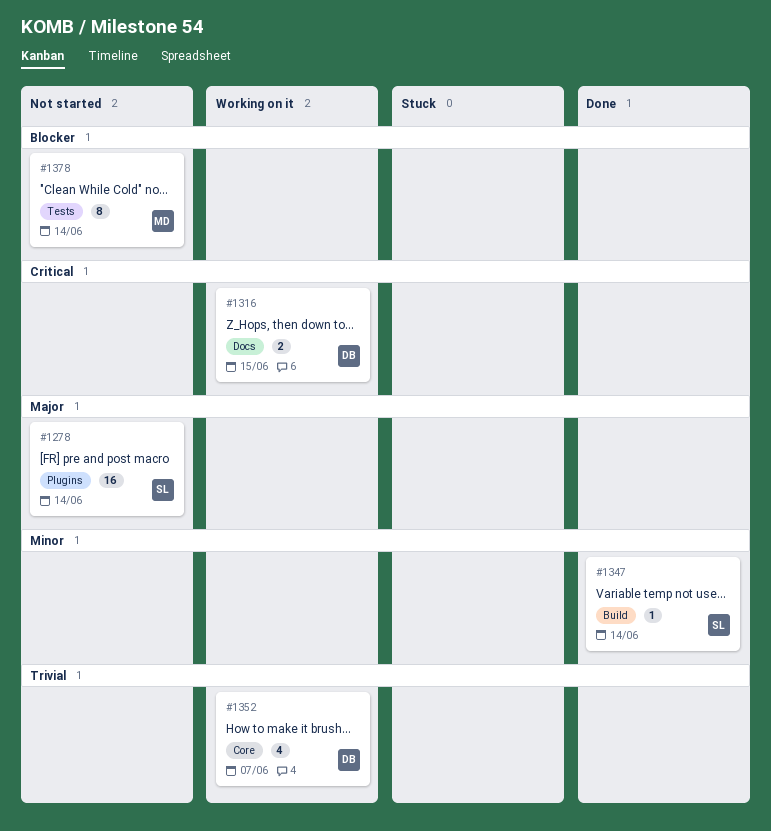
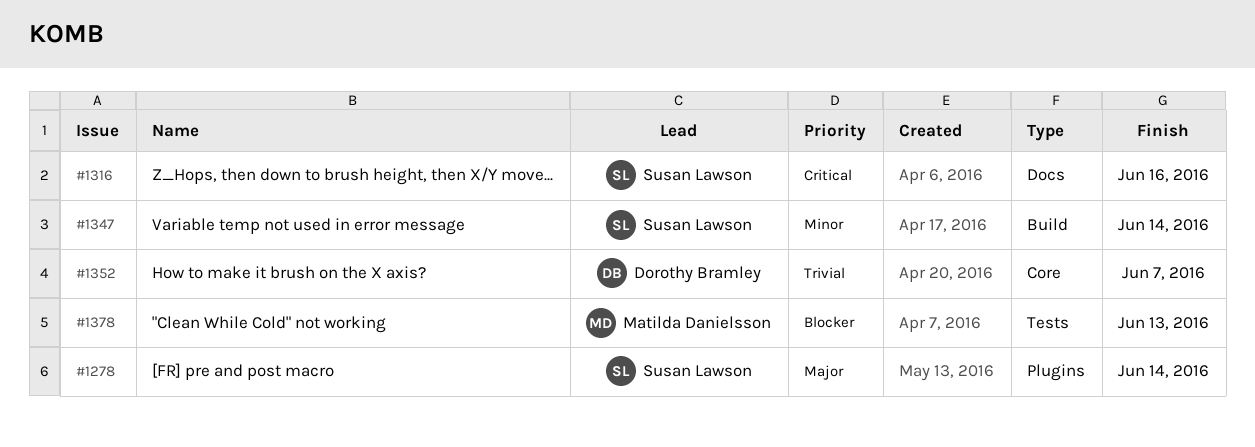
#1316, owner: Dorothy Bramley -> Susan Lawson
#1316, due: Jun 15 -> Jun 16
#1378, due: Jun 14 -> Jun 13

